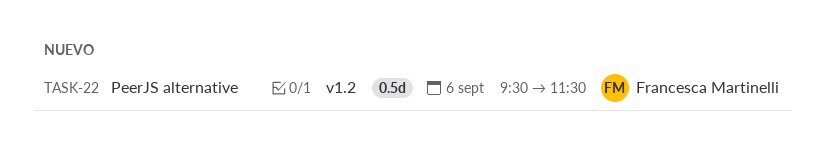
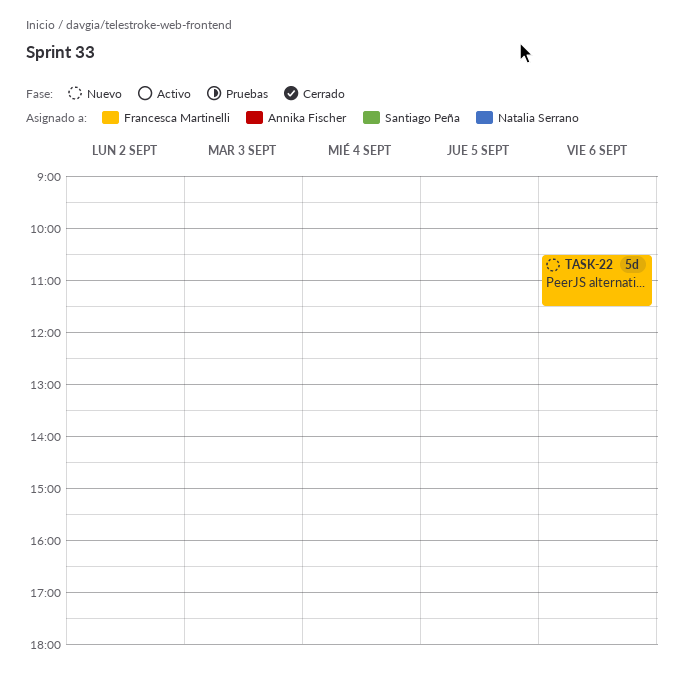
TASK-22, estimate: 0.5d -> 5d
TASK-22, begins: 09:30 -> 10:30

